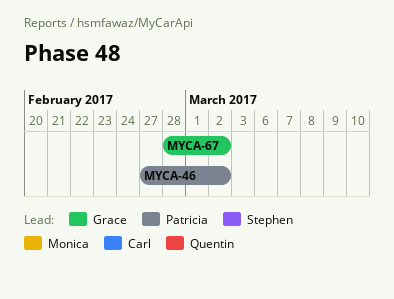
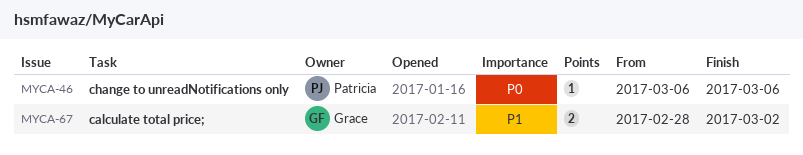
MYCA-46, start: Feb 27 -> Mar 6
MYCA-46, due: Mar 2 -> Mar 6

